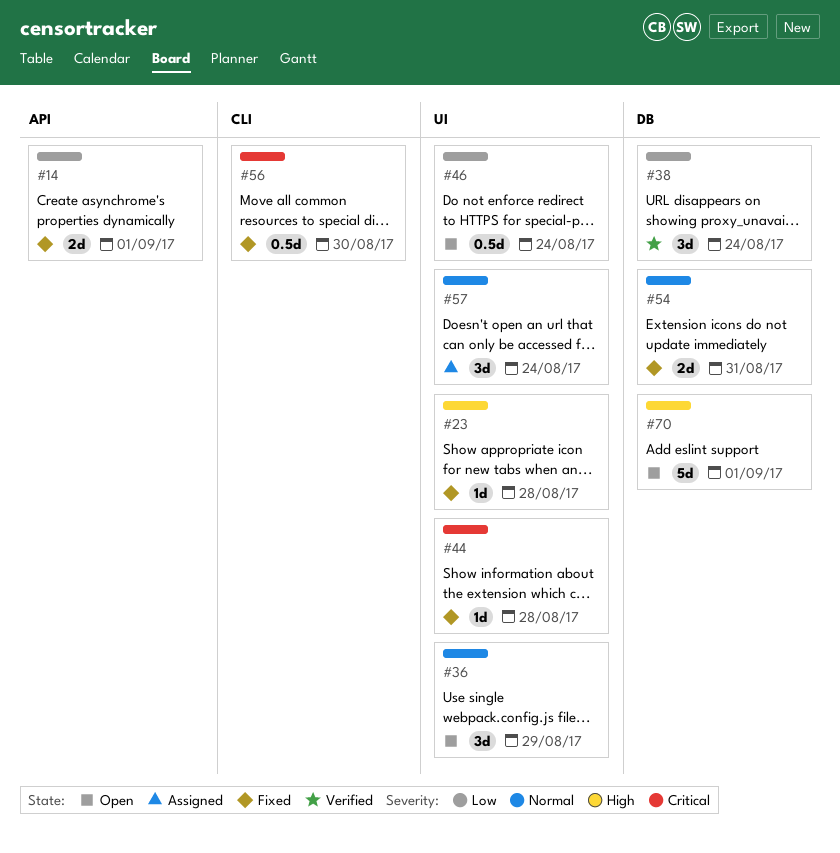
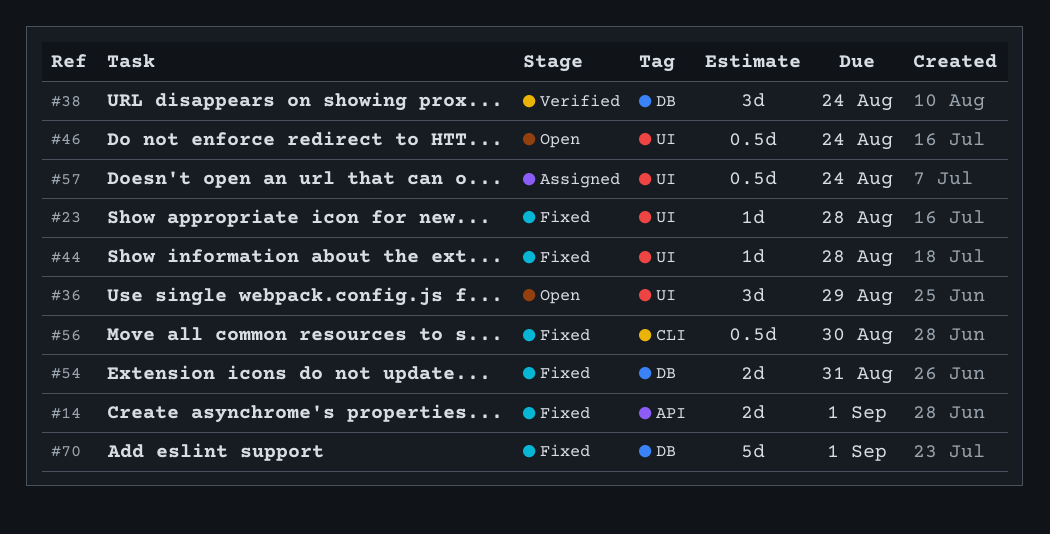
#57, estimate: 3d -> 0.5d
#70, status: Open -> Fixed

